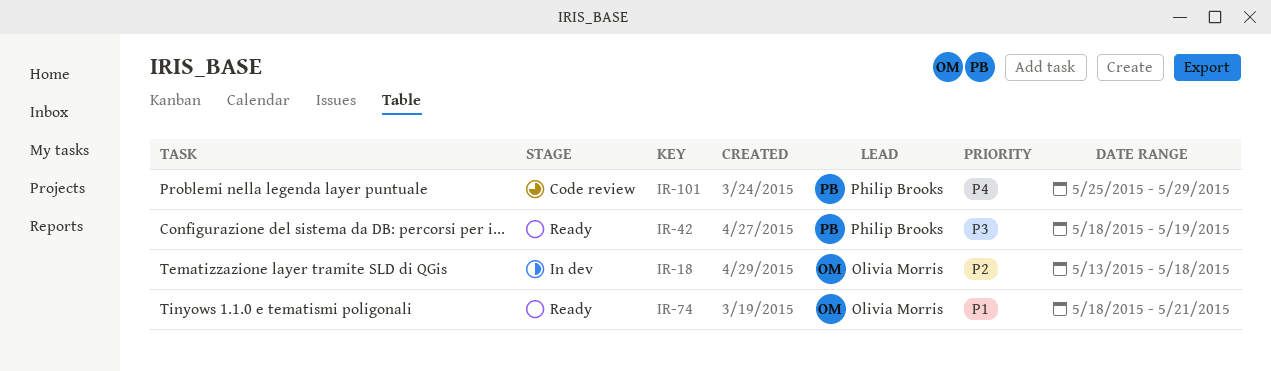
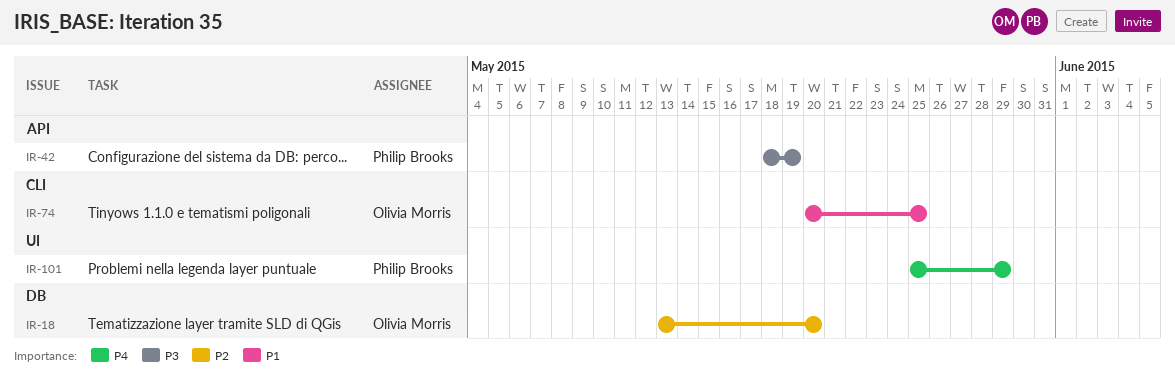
IR-18, due: May 18 -> May 20
IR-74, start: May 18 -> May 20
IR-74, due: May 21 -> May 25

